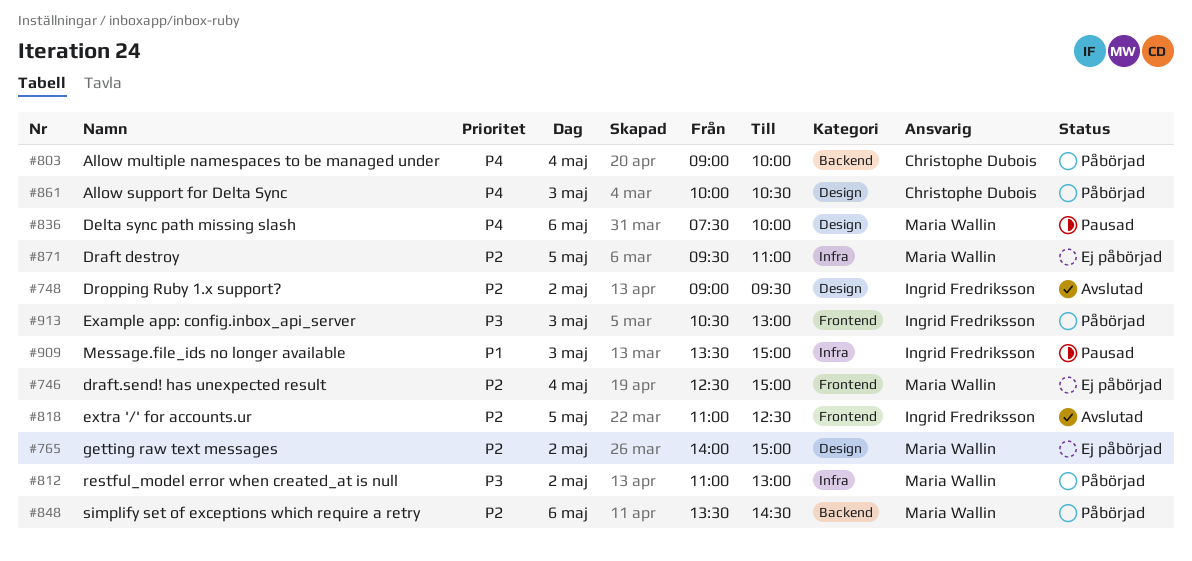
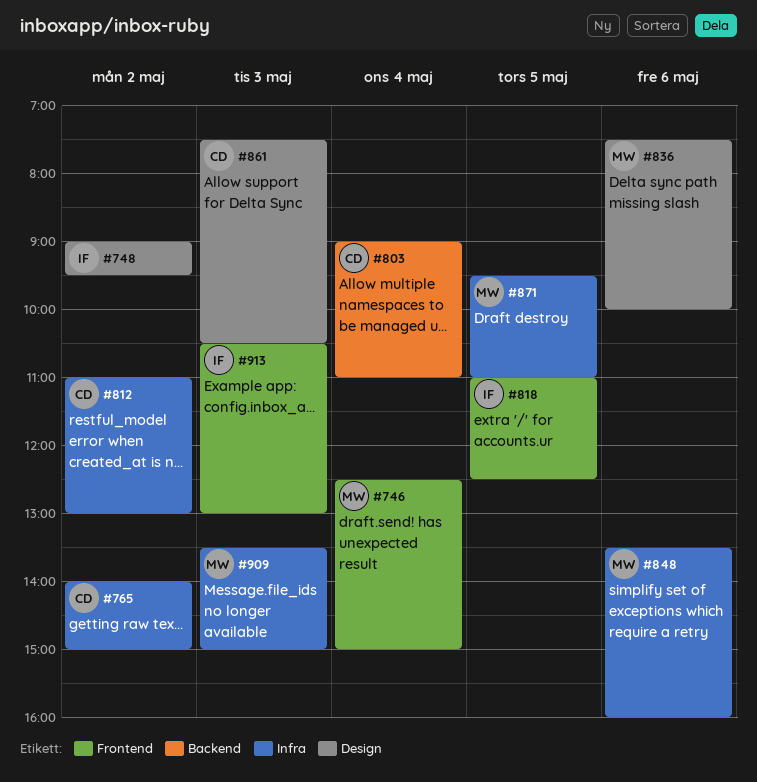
#765, owner: Maria Wallin -> Christophe Dubois
#765, label: Design -> Infra
#803, ends: 10:00 -> 11:00
#812, owner: Maria Wallin -> Christophe Dubois
#848, label: Backend -> Infra
#848, ends: 14:30 -> 16:00
#861, begins: 10:00 -> 07:30
#909, owner: Ingrid Fredriksson -> Maria Wallin

